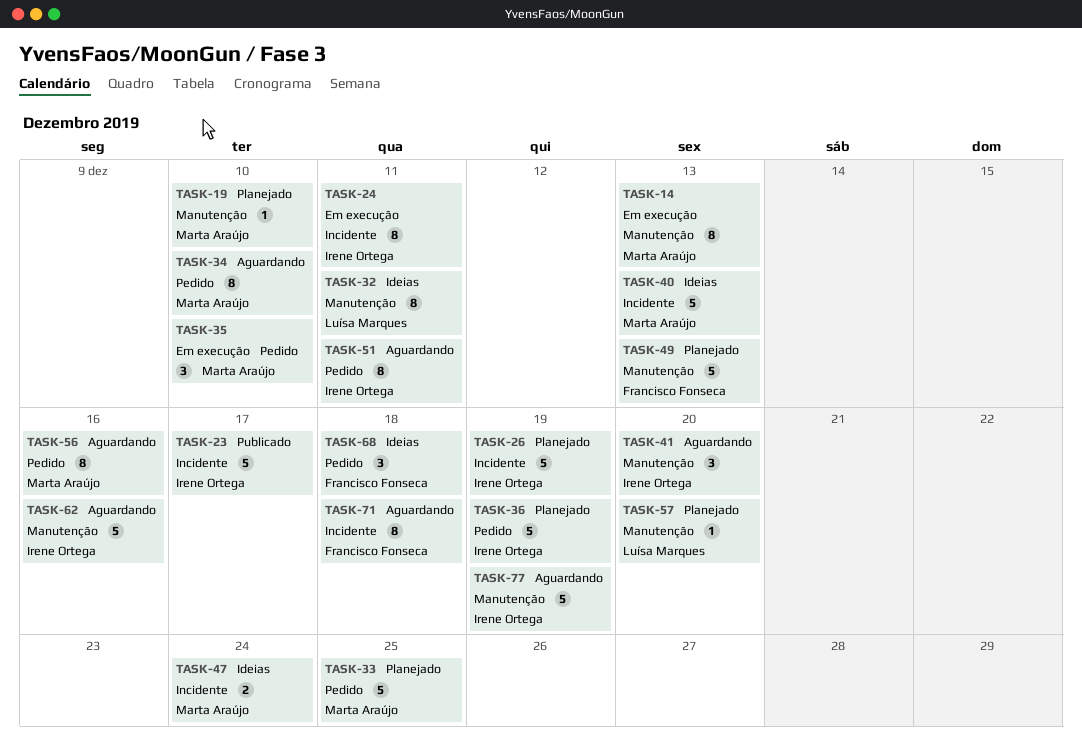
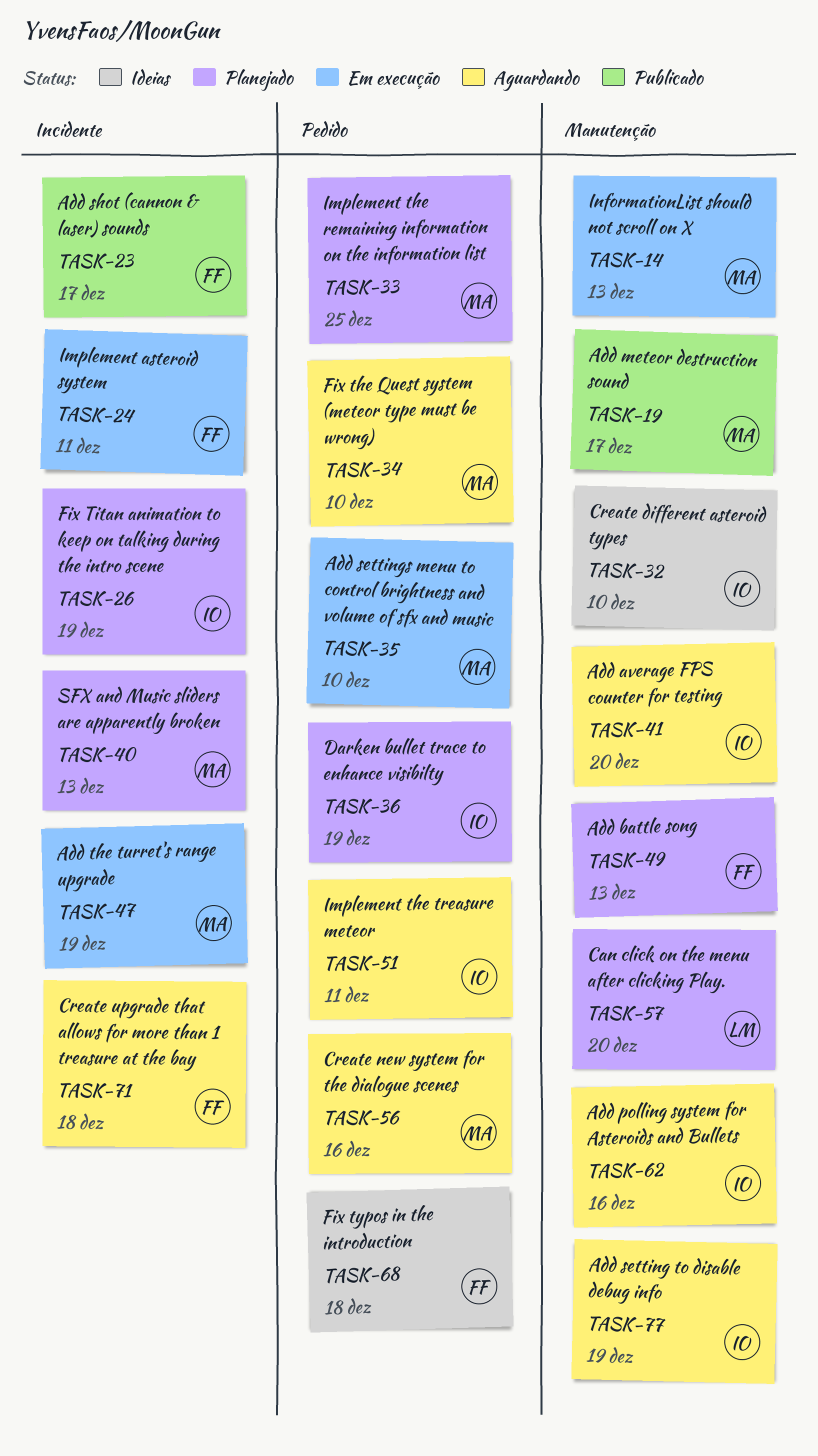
TASK-19, status: Planejado -> Publicado
TASK-19, due: Dec 10 -> Dec 17
TASK-23, owner: Irene Ortega -> Francisco Fonseca
TASK-24, owner: Irene Ortega -> Francisco Fonseca
TASK-32, owner: Luísa Marques -> Irene Ortega
TASK-32, due: Dec 11 -> Dec 10
TASK-40, status: Ideias -> Planejado
TASK-47, status: Ideias -> Em execução
TASK-47, due: Dec 24 -> Dec 19

